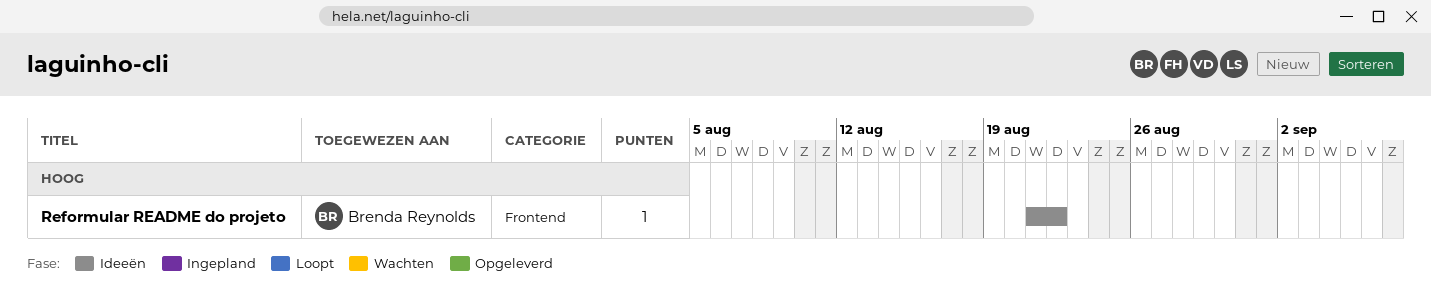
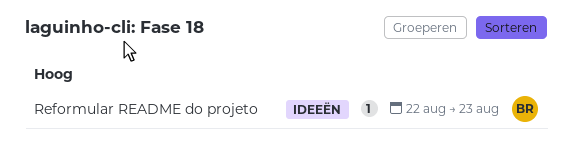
Reformular README do projeto, start: Aug 21 -> Aug 22
Reformular README do projeto, due: Aug 22 -> Aug 23

